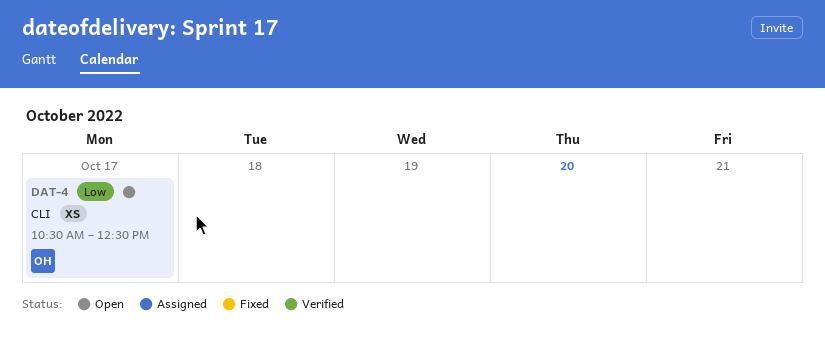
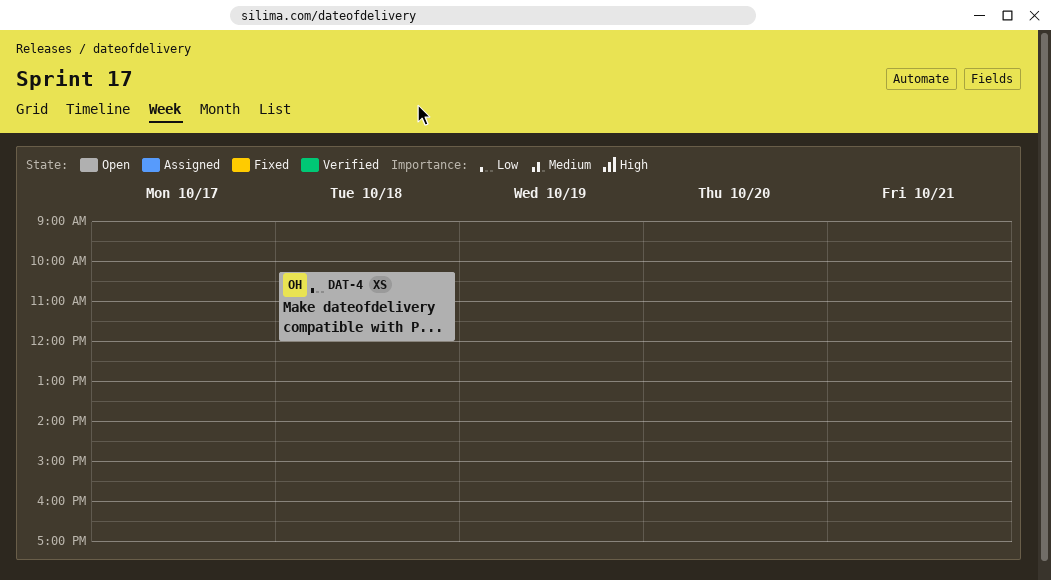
DAT-4, day: Oct 17 -> Oct 18
DAT-4, begins: 10:30 -> 10:15
DAT-4, ends: 12:30 -> 12:00

